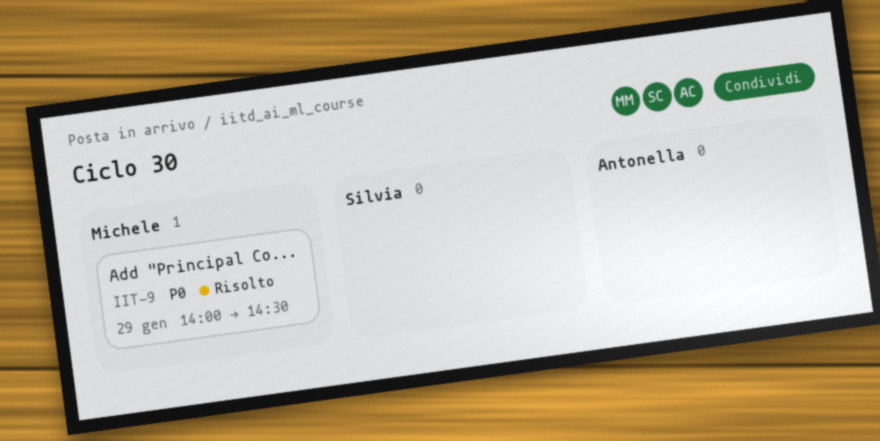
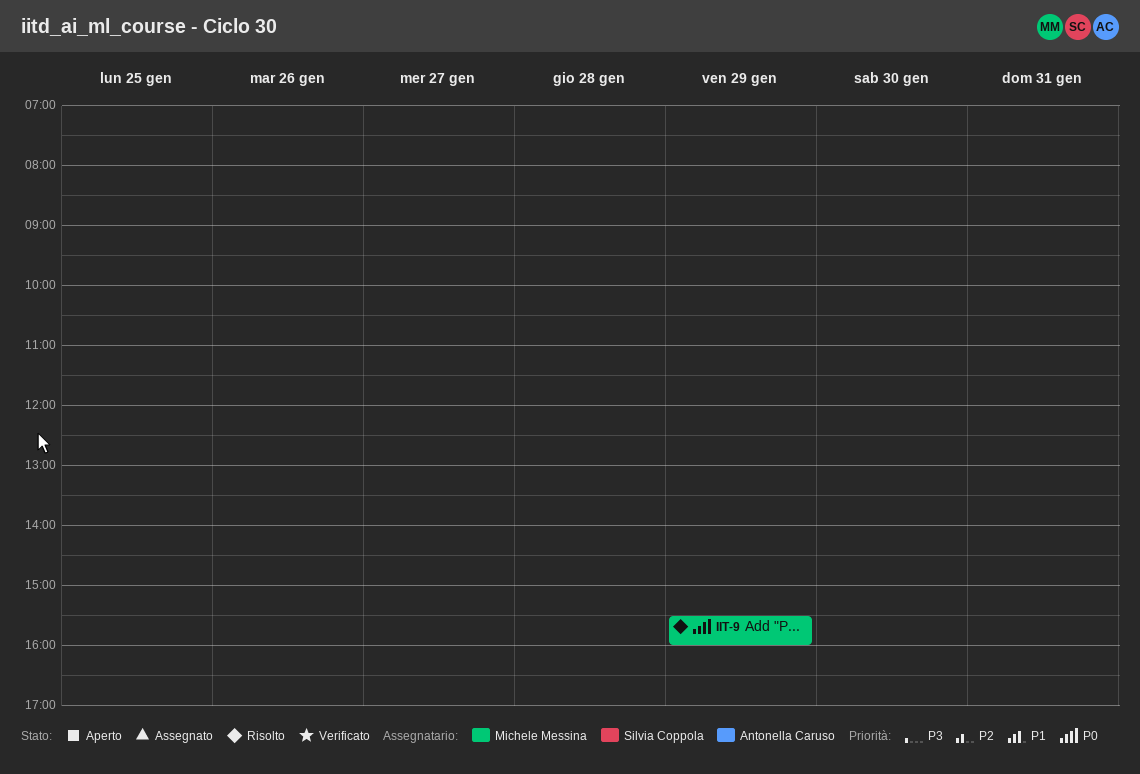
IIT-9, begins: 14:00 -> 15:30
IIT-9, ends: 14:30 -> 16:00

